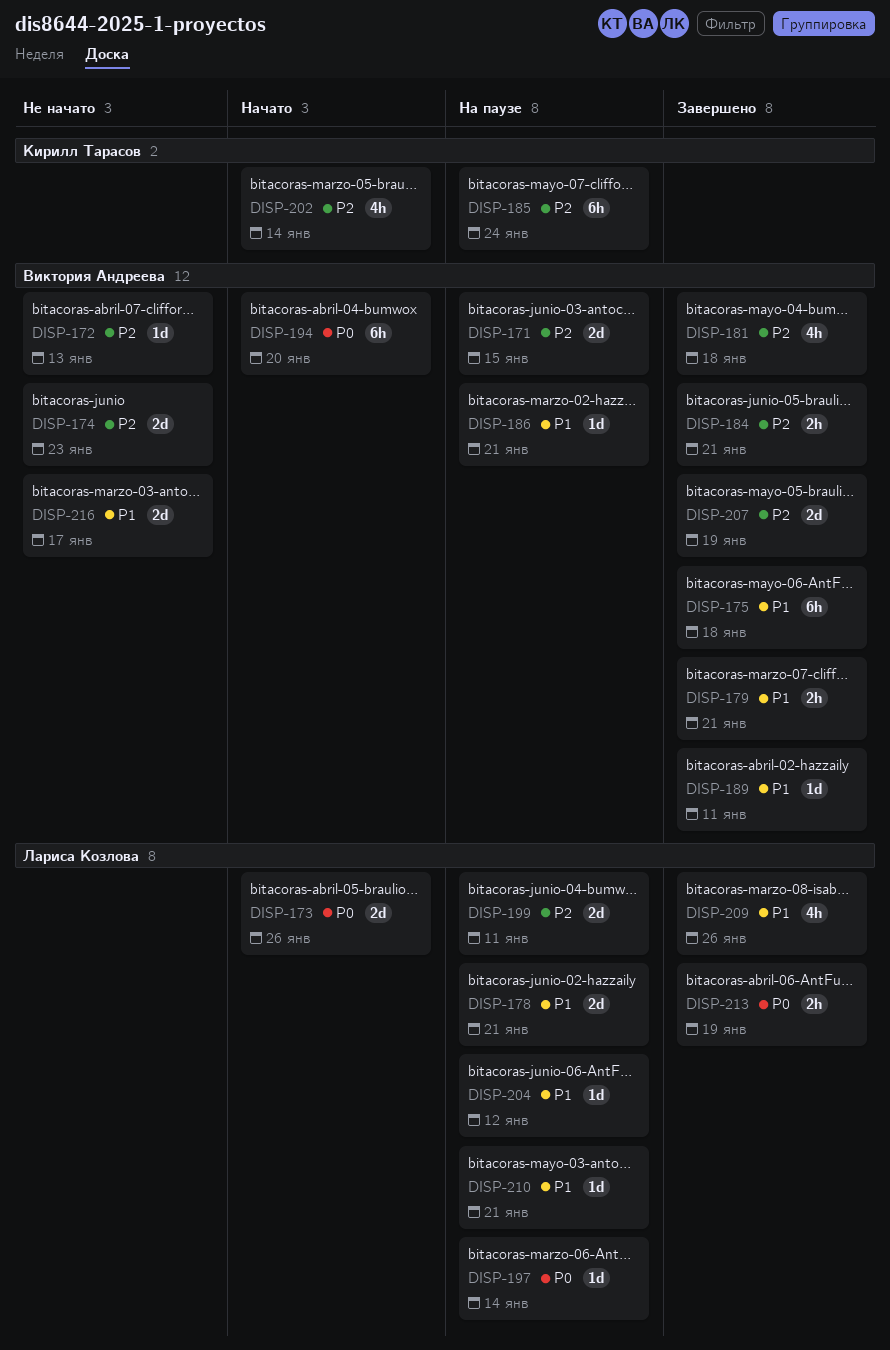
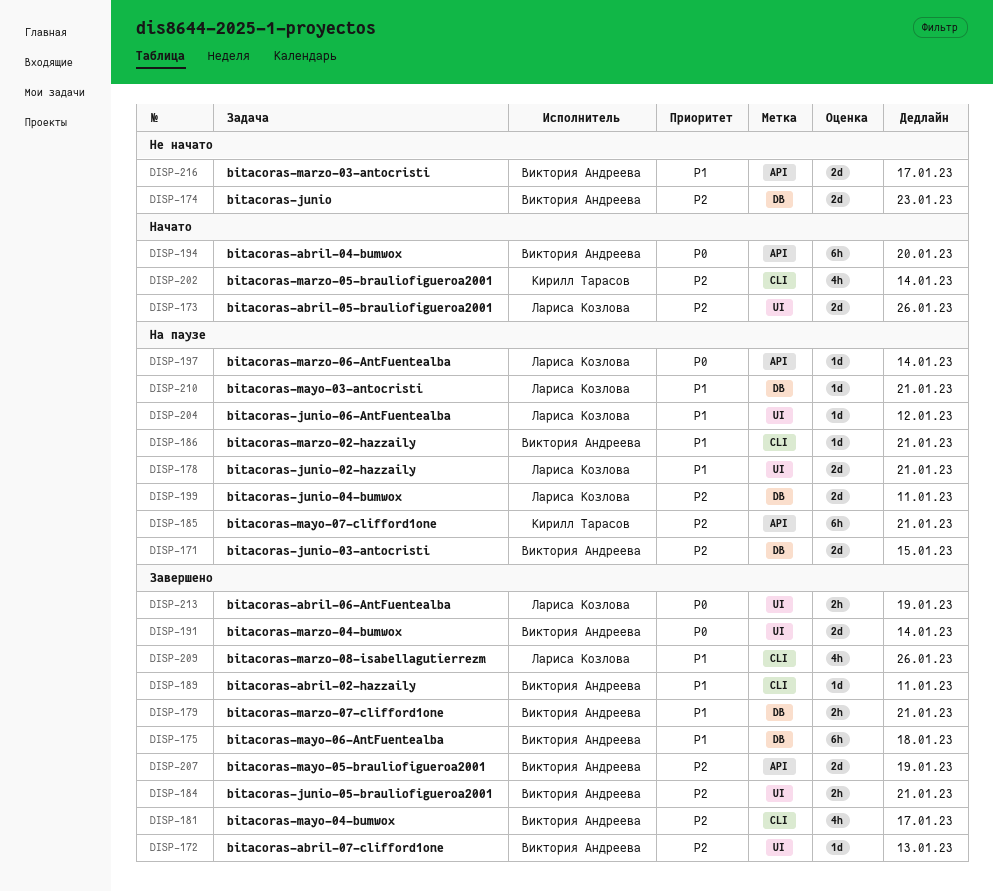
DISP-172, status: Не начато -> Завершено
DISP-173, priority: P0 -> P2
DISP-181, due: Jan 18 -> Jan 17
DISP-185, due: Jan 24 -> Jan 21
DISP-191: none -> present

